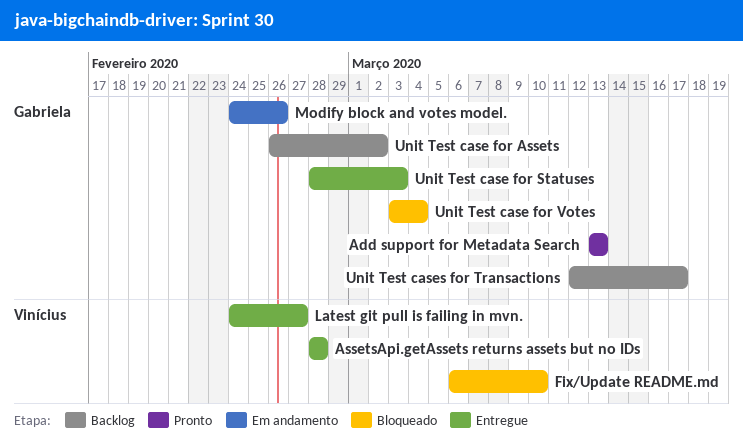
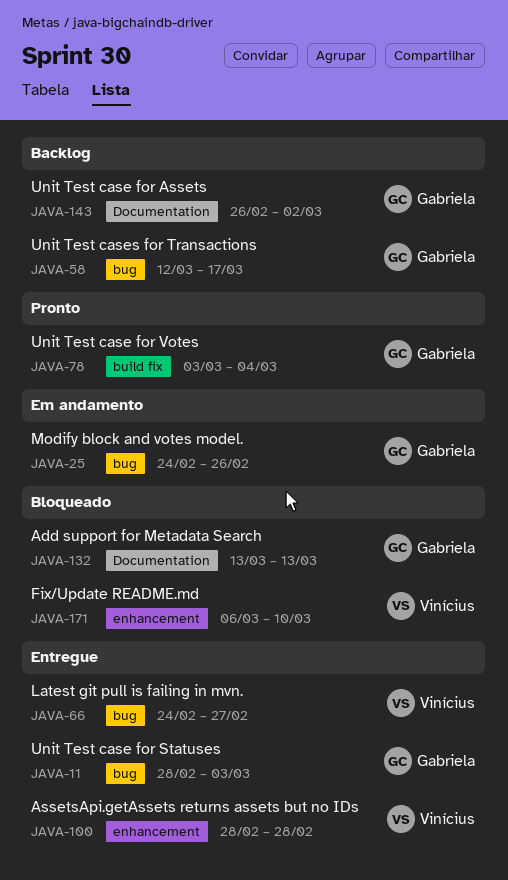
Add support for Metadata Search, status: Pronto -> Bloqueado
Unit Test case for Votes, status: Bloqueado -> Pronto

